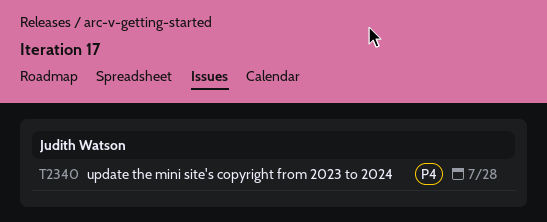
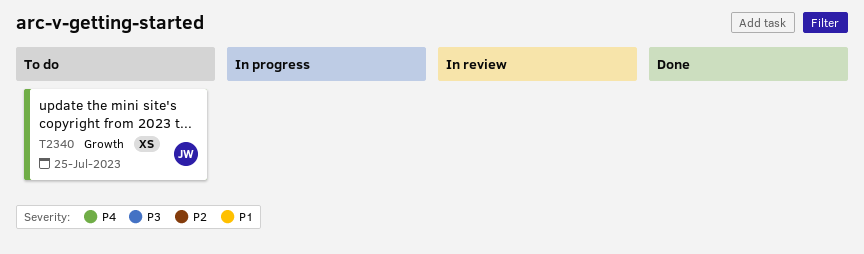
T2340, due: Jul 28 -> Jul 25

